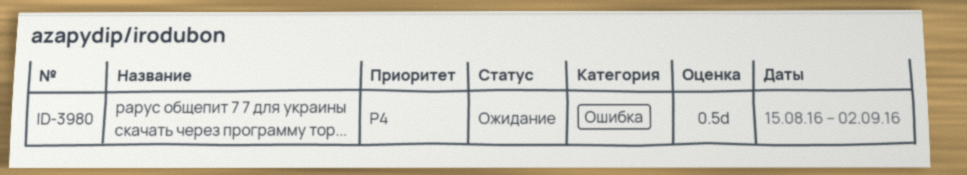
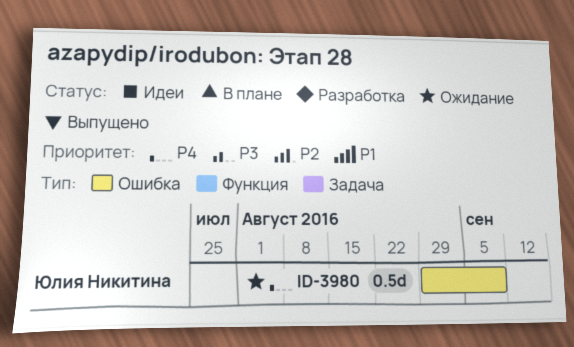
ID-3980, start: Aug 15 -> Aug 29
ID-3980, due: Sep 2 -> Sep 9

